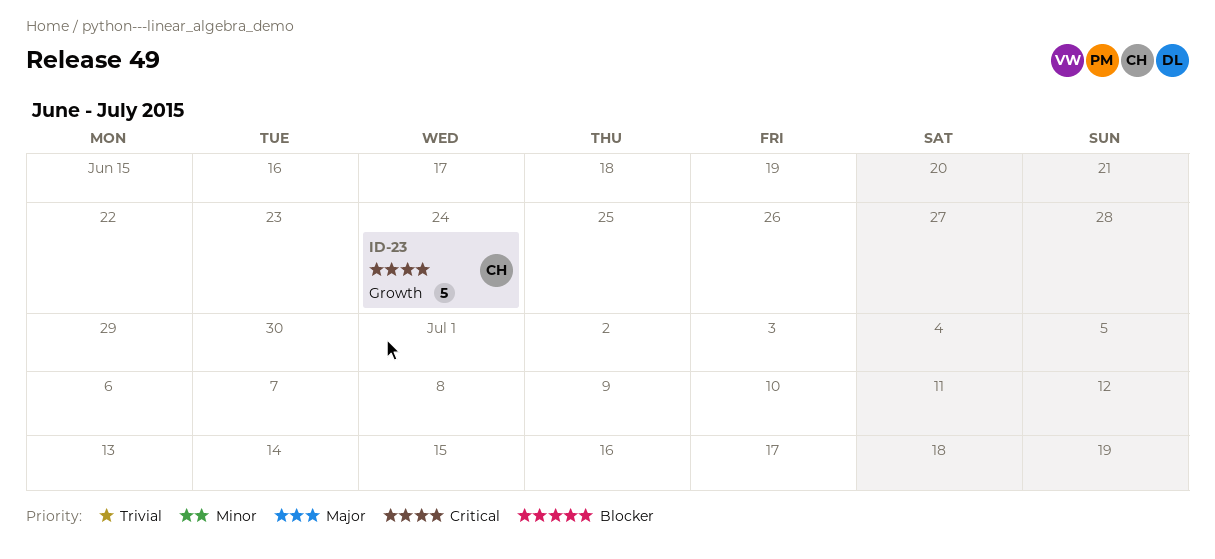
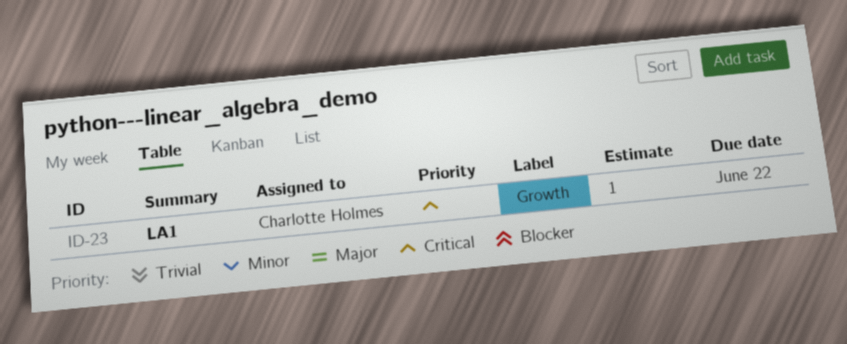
ID-23, estimate: 5 -> 1
ID-23, due: Jun 24 -> Jun 22

